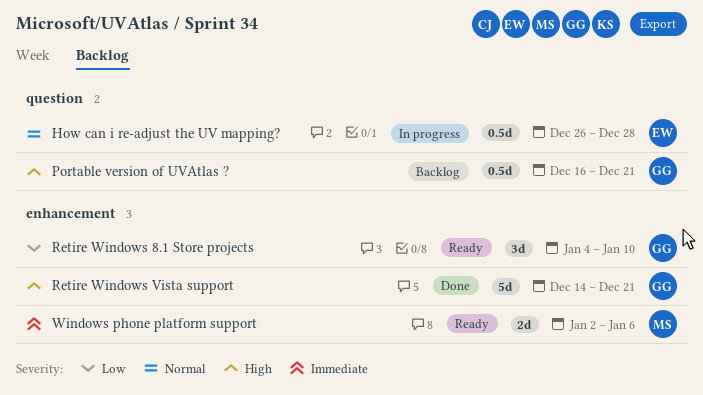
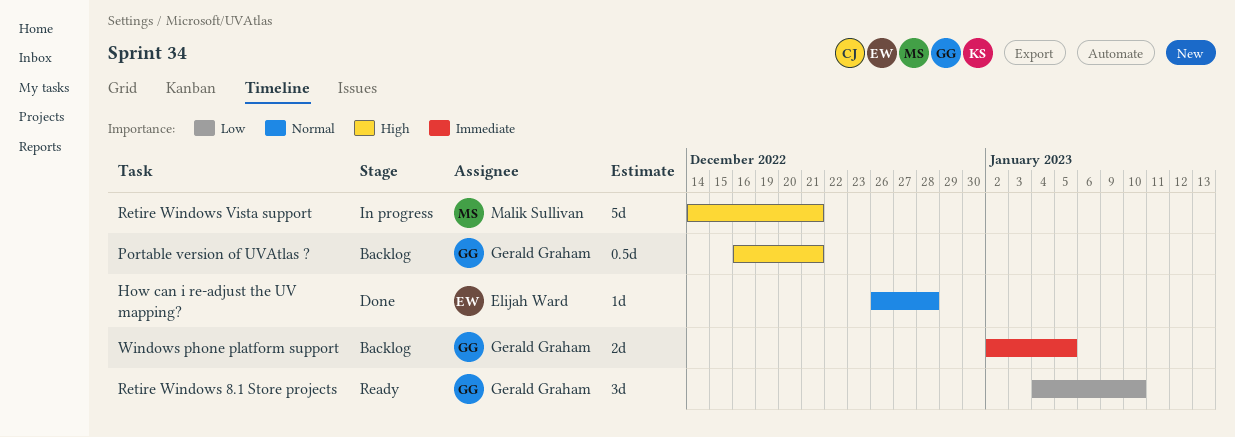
How can i re-adjust the UV mapping?, status: In progress -> Done
How can i re-adjust the UV mapping?, estimate: 0.5d -> 1d
Retire Windows Vista support, status: Done -> In progress
Retire Windows Vista support, owner: Gerald Graham -> Malik Sullivan
Windows phone platform support, status: Ready -> Backlog
Windows phone platform support, owner: Malik Sullivan -> Gerald Graham
Windows phone platform support, due: Jan 6 -> Jan 5

